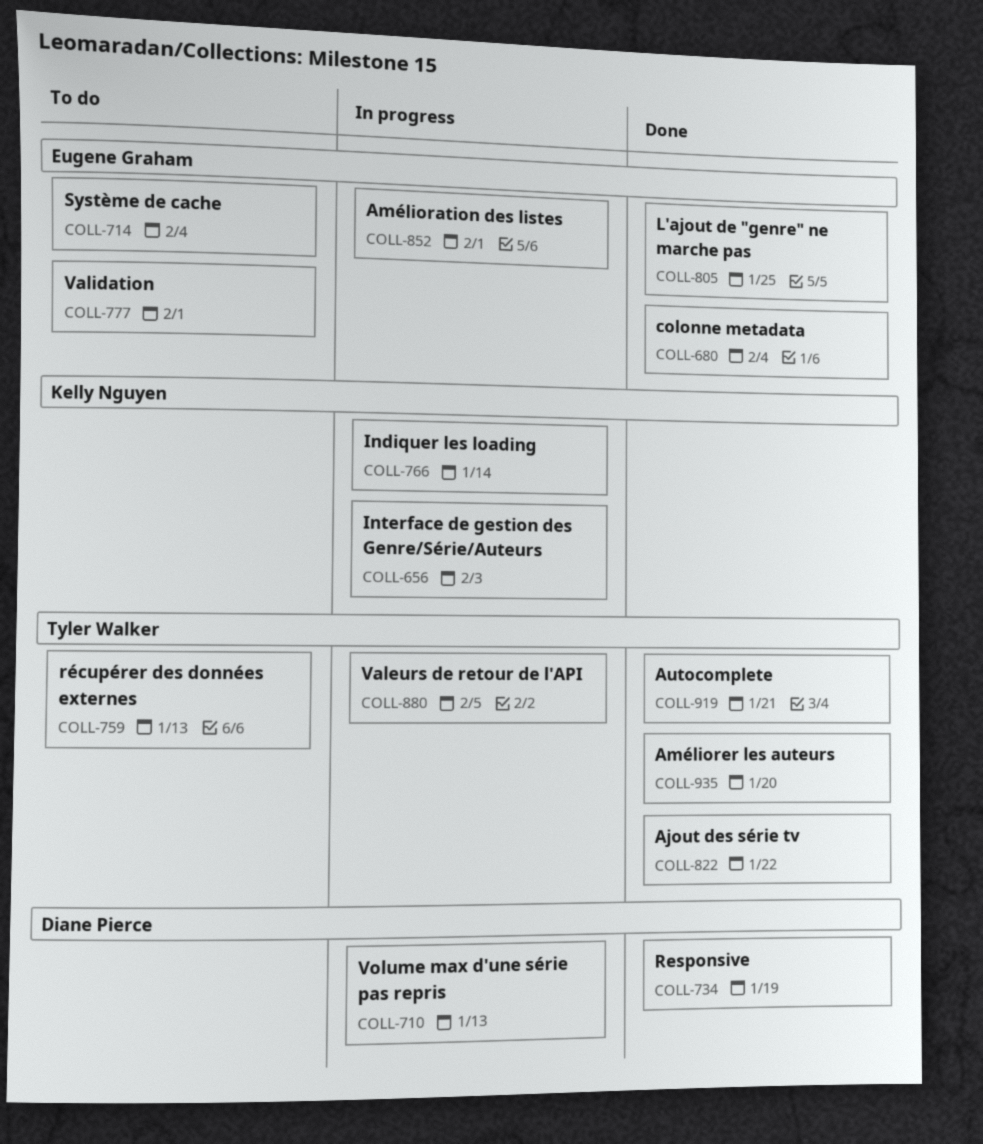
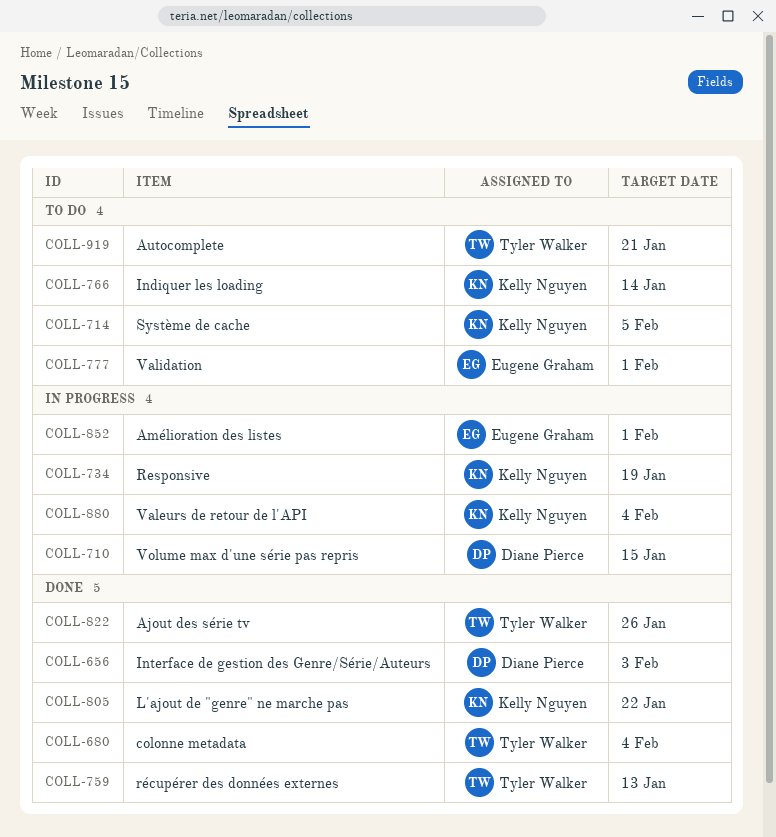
COLL-656, status: In progress -> Done
COLL-656, owner: Kelly Nguyen -> Diane Pierce
COLL-680, owner: Eugene Graham -> Tyler Walker
COLL-710, due: Jan 13 -> Jan 15
COLL-714, owner: Eugene Graham -> Kelly Nguyen
COLL-714, due: Feb 4 -> Feb 5
COLL-734, status: Done -> In progress
COLL-734, owner: Diane Pierce -> Kelly Nguyen
COLL-759, status: To do -> Done
COLL-766, status: In progress -> To do
COLL-805, owner: Eugene Graham -> Kelly Nguyen
COLL-805, due: Jan 25 -> Jan 22
COLL-822, due: Jan 22 -> Jan 26
COLL-880, owner: Tyler Walker -> Kelly Nguyen
COLL-880, due: Feb 5 -> Feb 4
COLL-919, status: Done -> To do
COLL-935: present -> none

